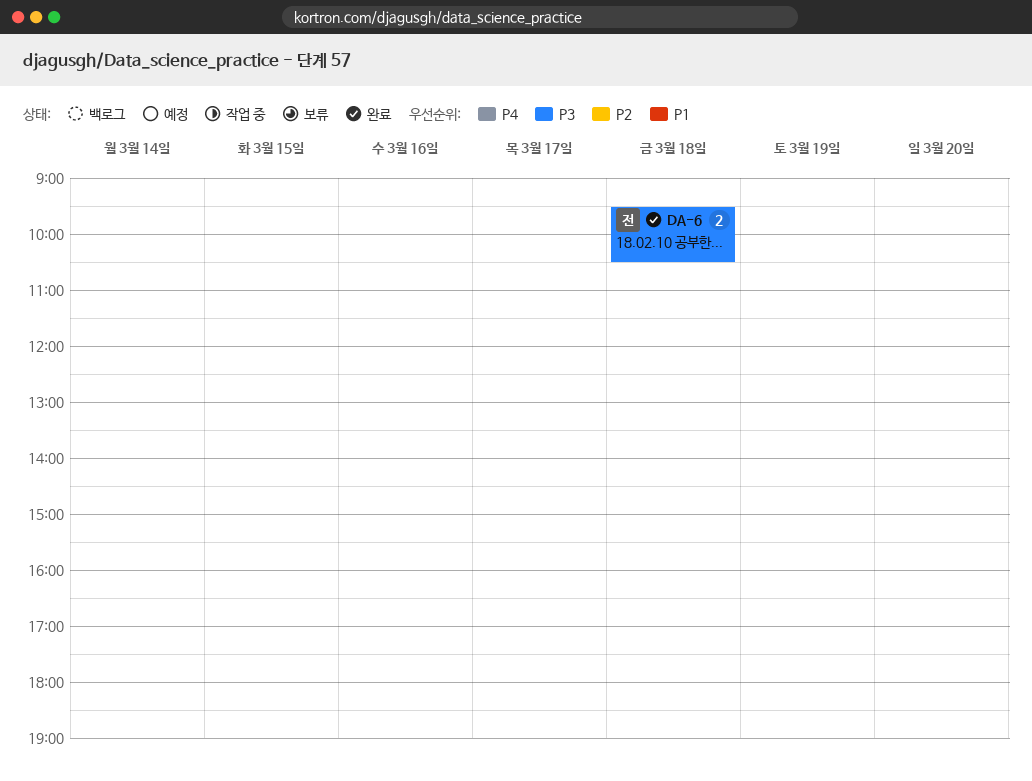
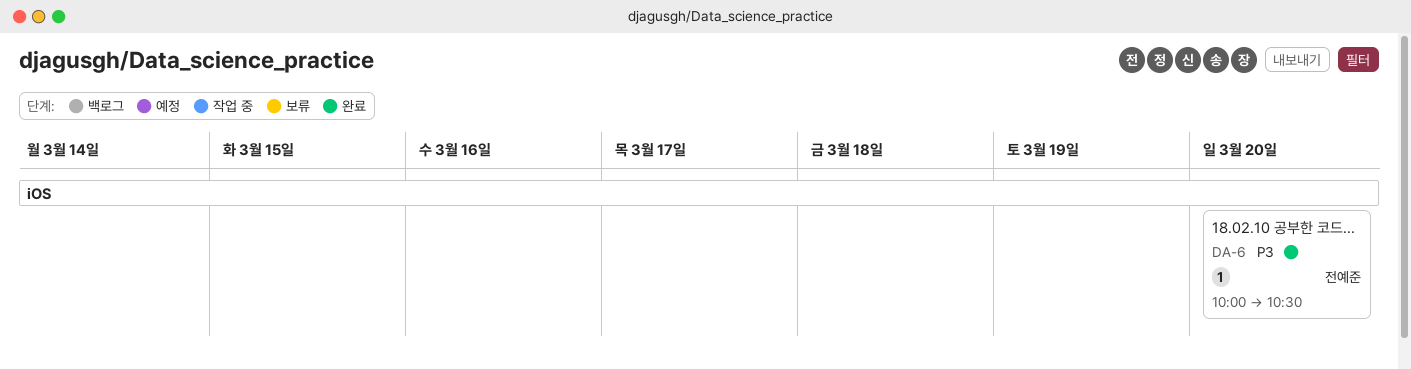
DA-6, estimate: 2 -> 1
DA-6, day: Mar 18 -> Mar 20
DA-6, begins: 09:30 -> 10:00

